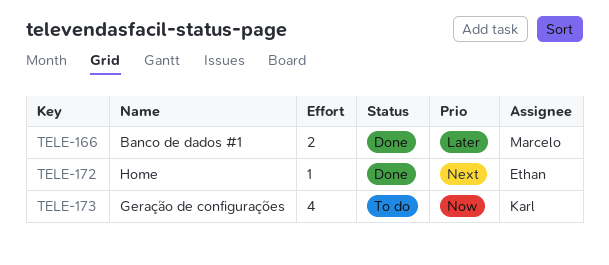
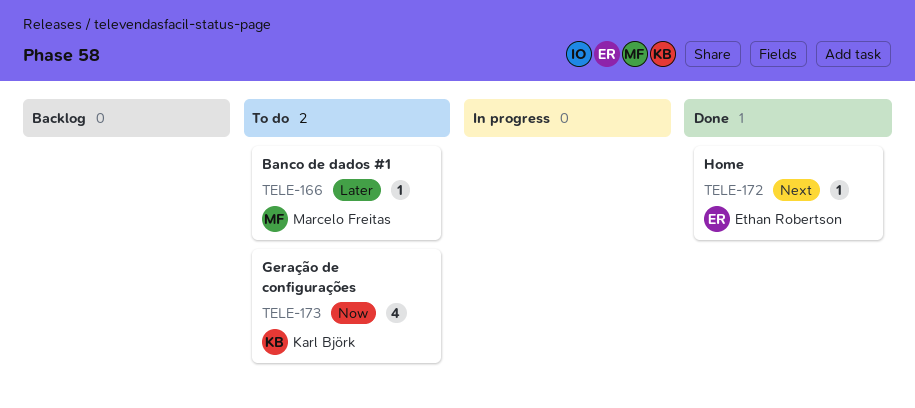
TELE-166, status: Done -> To do
TELE-166, estimate: 2 -> 1

